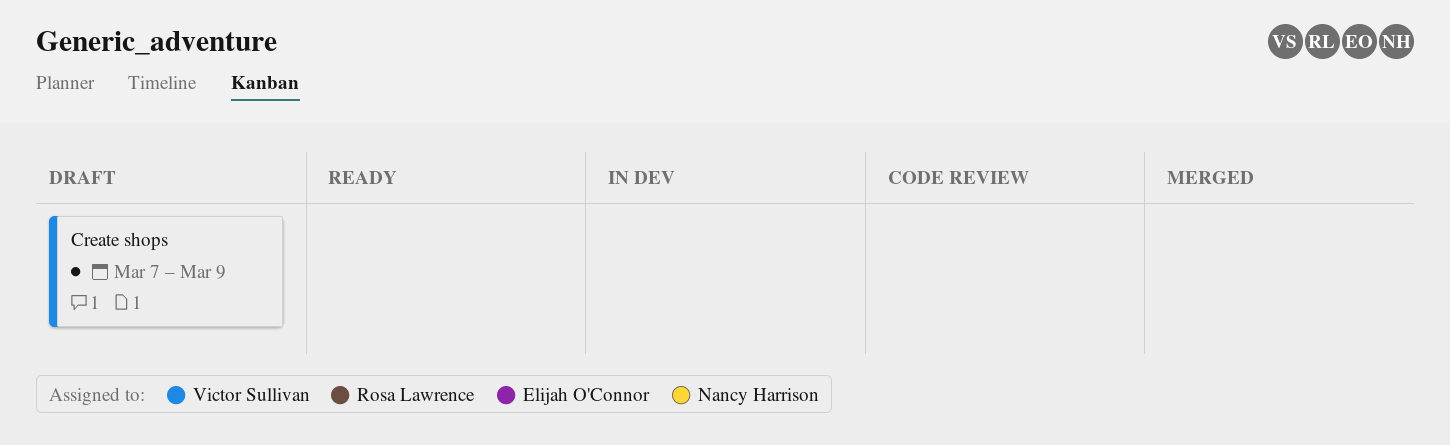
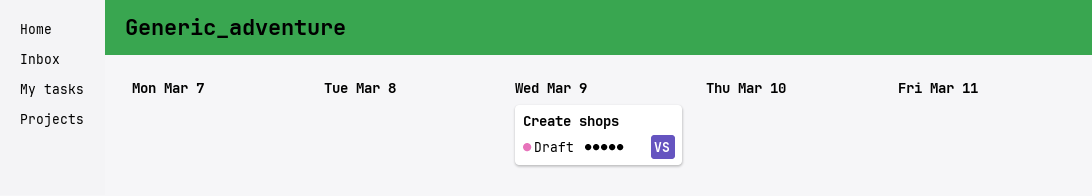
Create shops, estimate: 1 -> 5

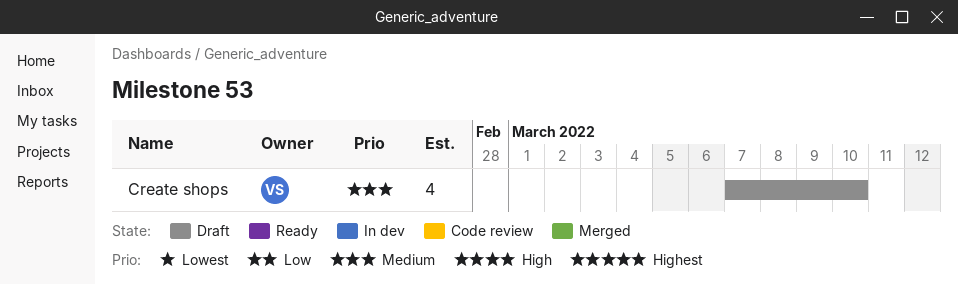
Create shops, estimate: 5 -> 4
Create shops, due: Mar 9 -> Mar 10

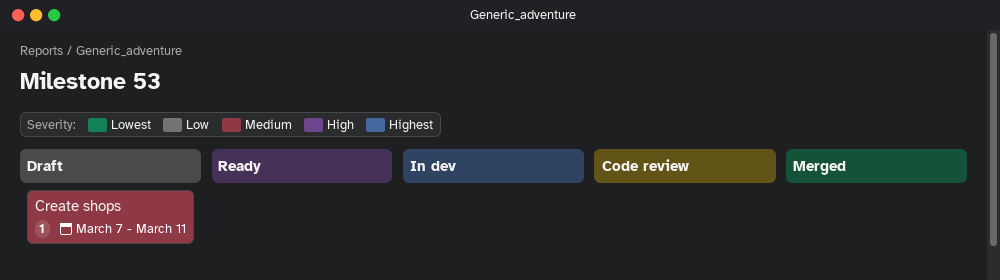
Create shops, estimate: 4 -> 1
Create shops, due: Mar 10 -> Mar 11

